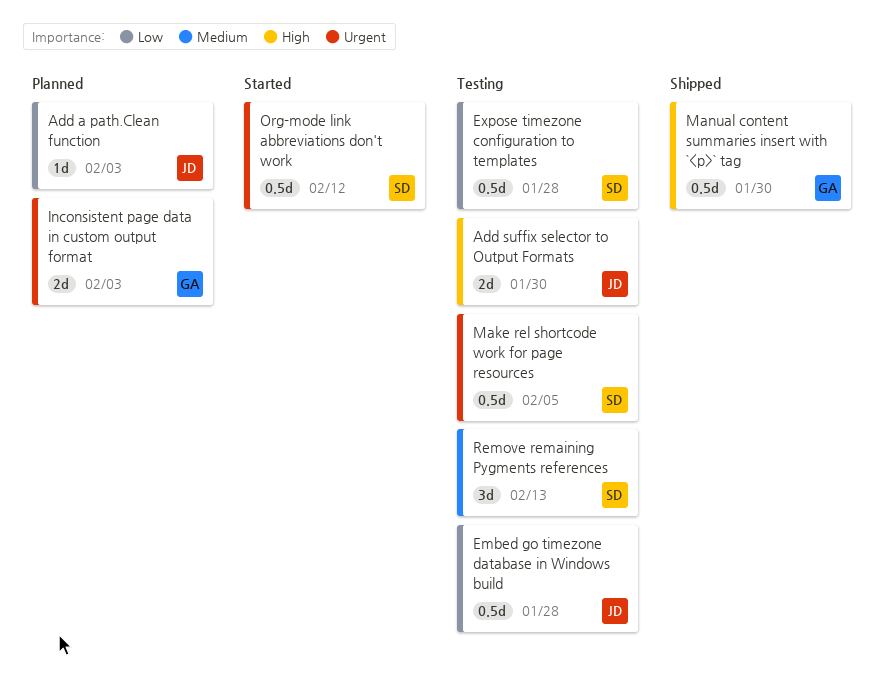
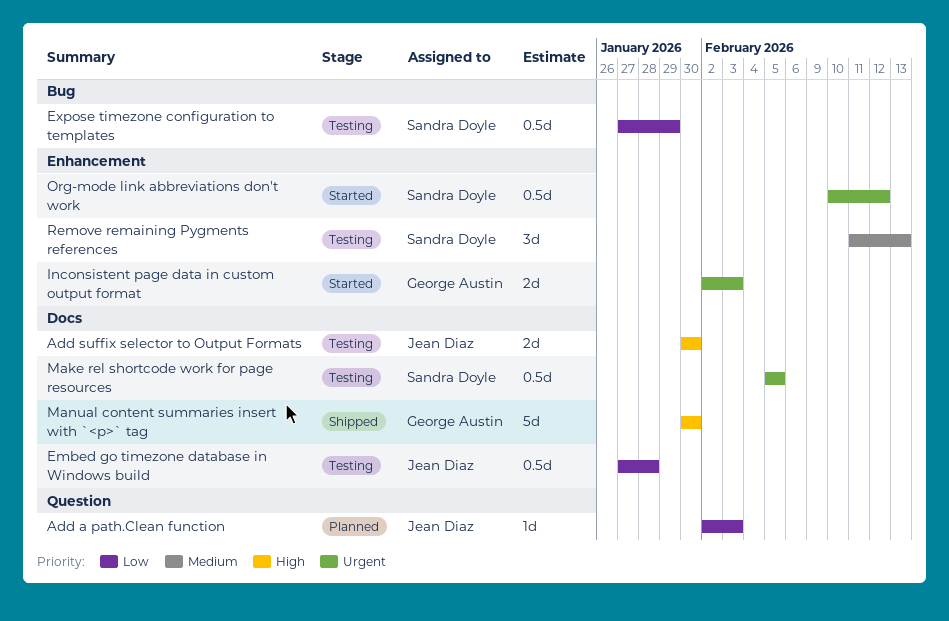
Expose timezone configuration to templates, due: Jan 28 -> Jan 29
Inconsistent page data in custom output format, status: Planned -> Started
Manual content summaries insert with `<p>` tag, estimate: 0.5d -> 5d

